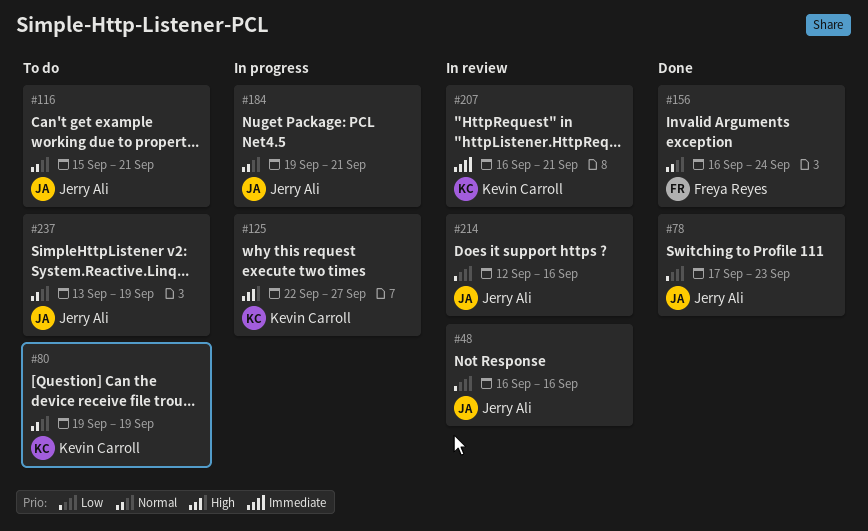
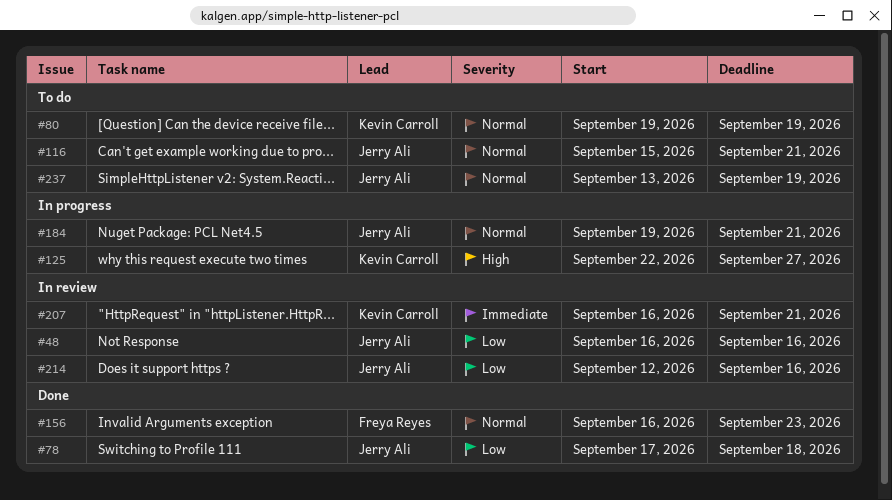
#78, due: Sep 23 -> Sep 18
#156, due: Sep 24 -> Sep 23

